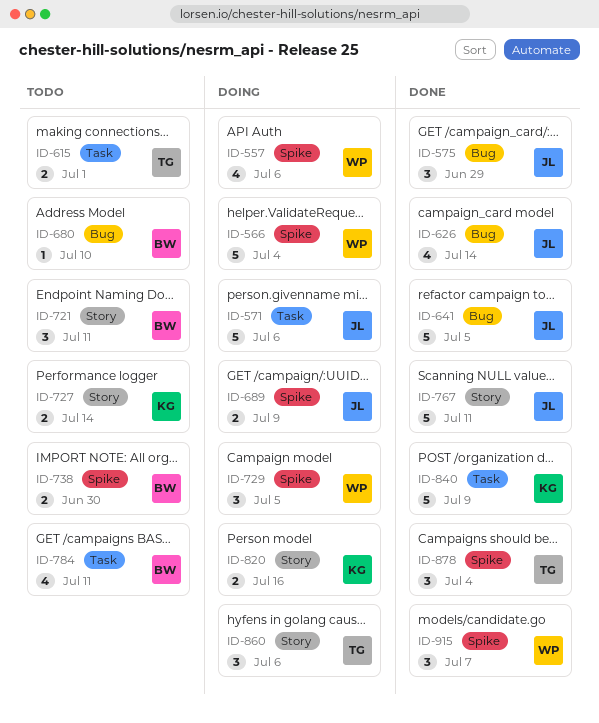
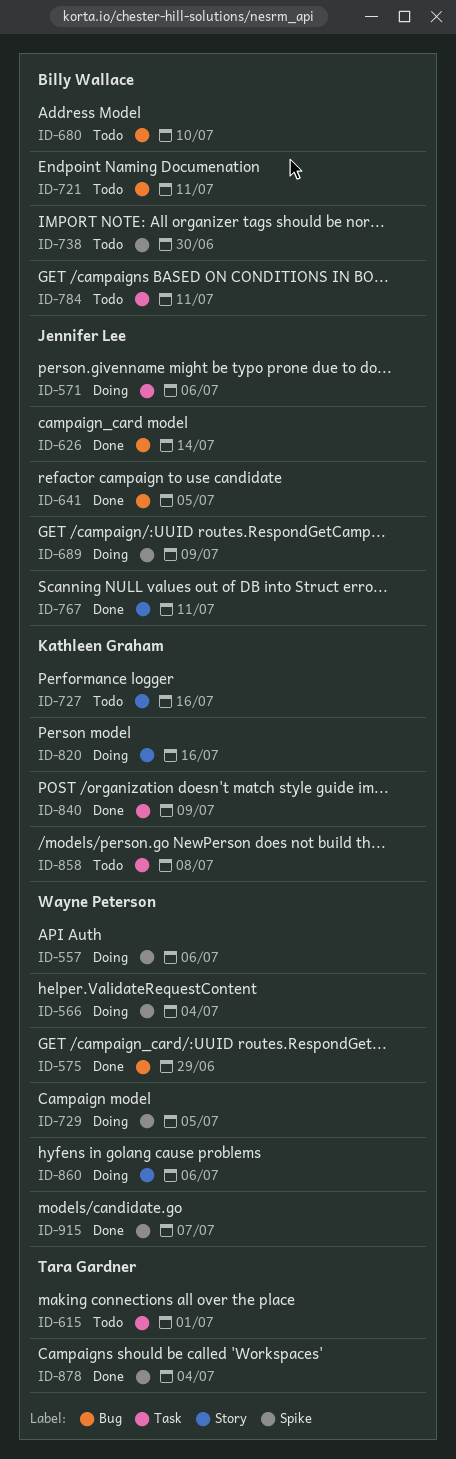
ID-575, owner: Jennifer Lee -> Wayne Peterson
ID-721, label: Story -> Bug
ID-727, due: Jul 14 -> Jul 16
ID-858: none -> present
ID-860, owner: Tara Gardner -> Wayne Peterson

